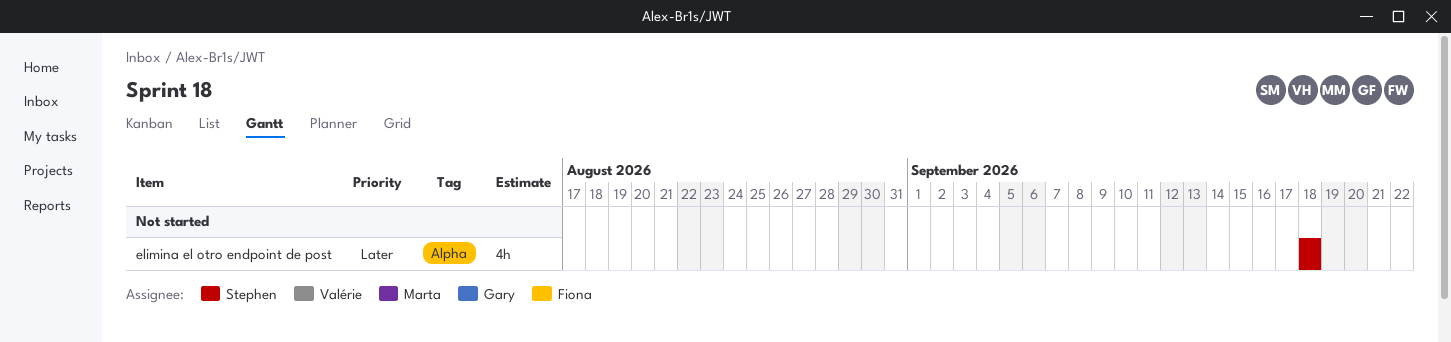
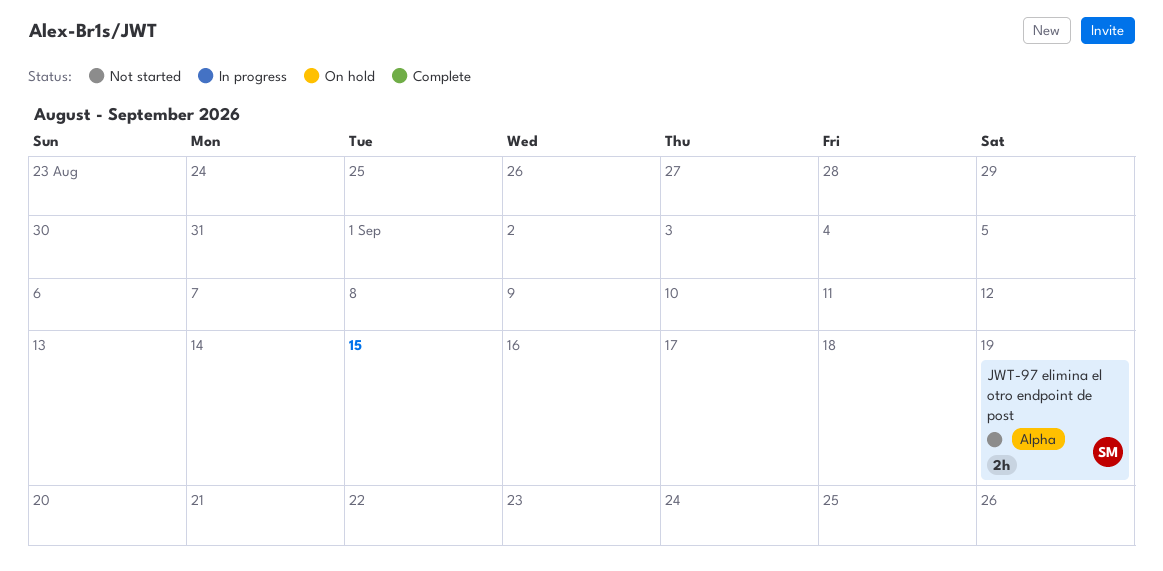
elimina el otro endpoint de post, estimate: 4h -> 2h
elimina el otro endpoint de post, due: Sep 18 -> Sep 19

